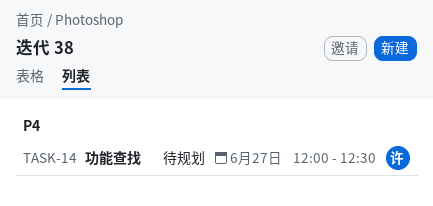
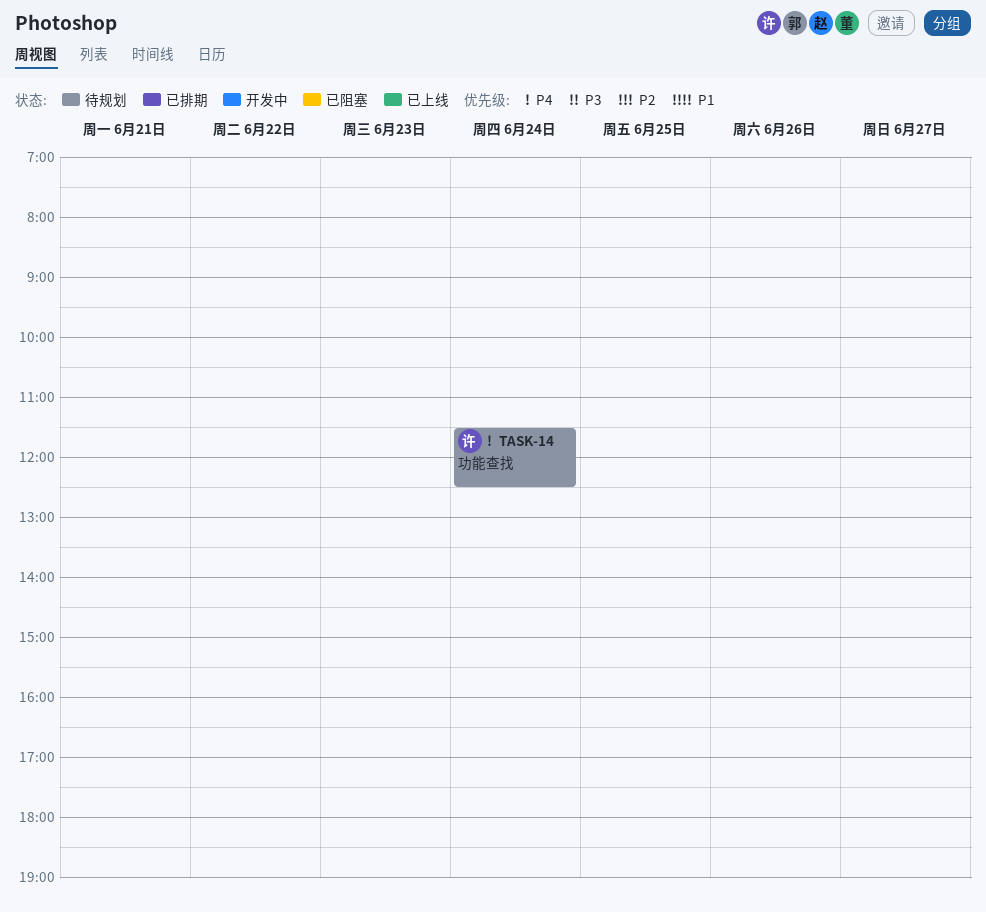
TASK-14, day: Jun 27 -> Jun 24
TASK-14, begins: 12:00 -> 11:30

